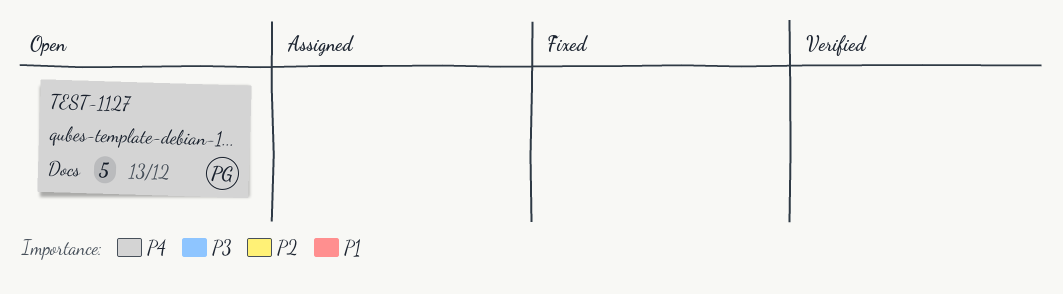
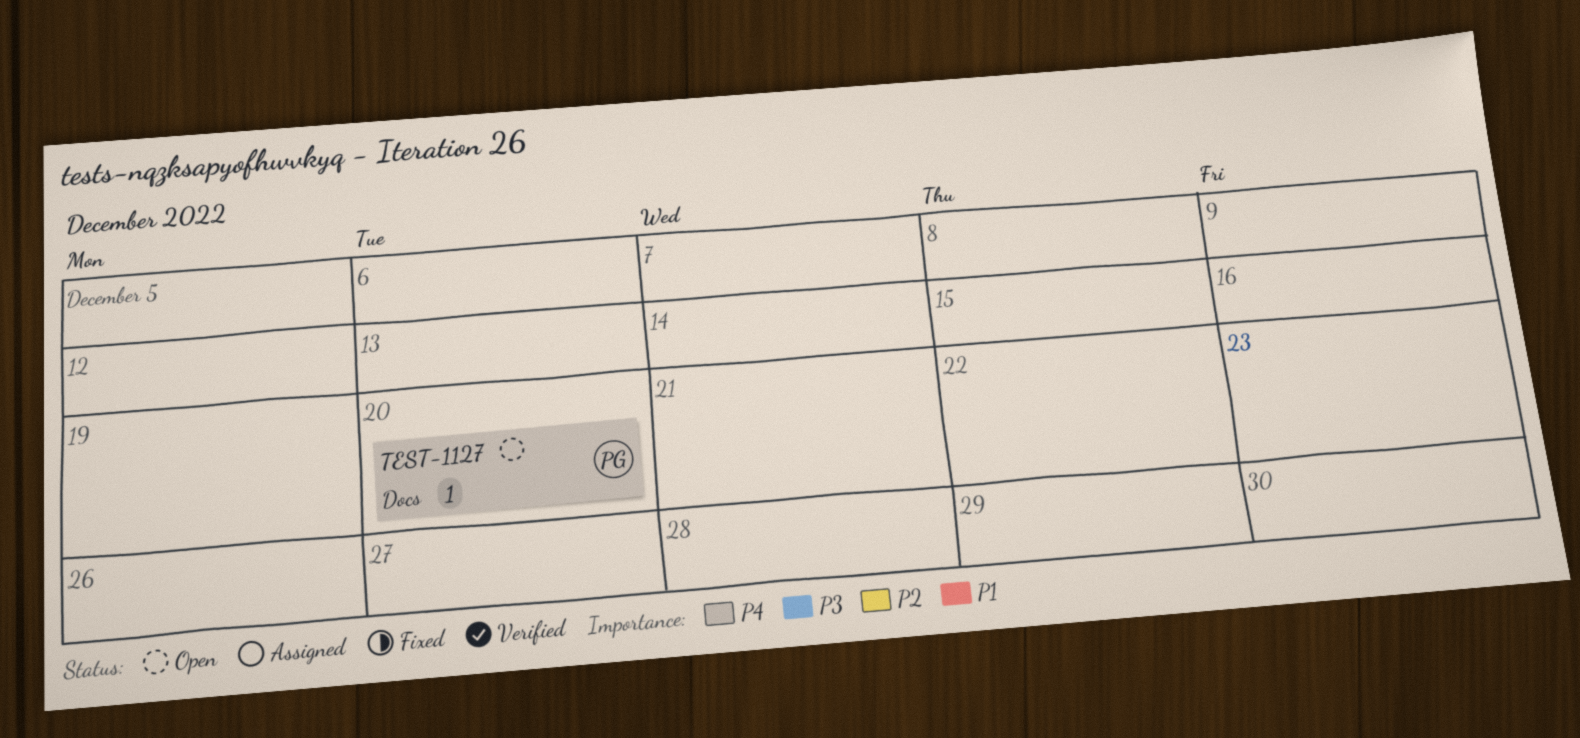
TEST-1127, estimate: 5 -> 1
TEST-1127, due: Dec 13 -> Dec 20

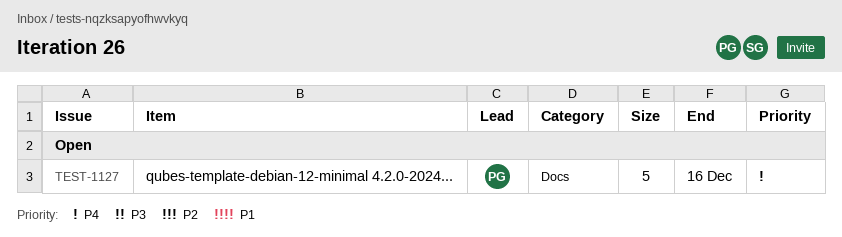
TEST-1127, estimate: 1 -> 5
TEST-1127, due: Dec 20 -> Dec 16

